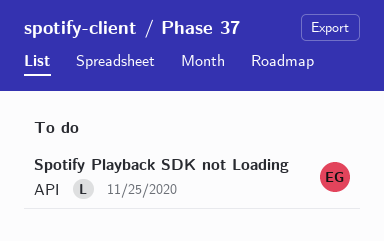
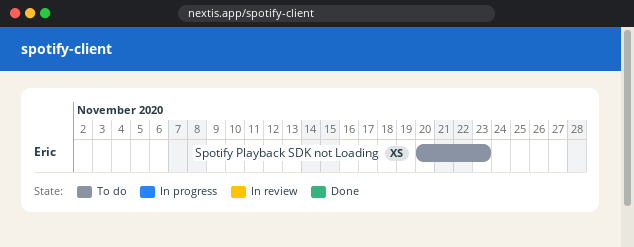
Spotify Playback SDK not Loading, estimate: L -> XS
Spotify Playback SDK not Loading, due: Nov 25 -> Nov 23

